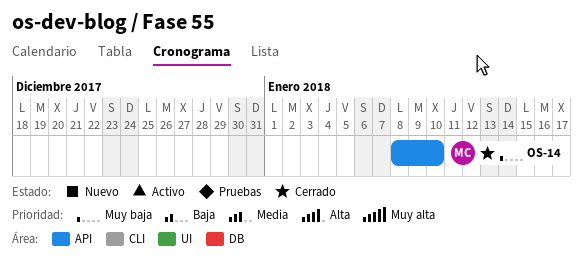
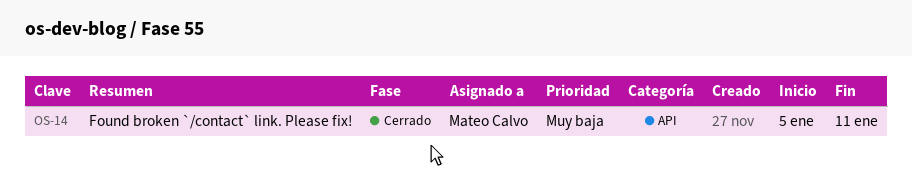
OS-14, start: Jan 8 -> Jan 5
OS-14, due: Jan 10 -> Jan 11

